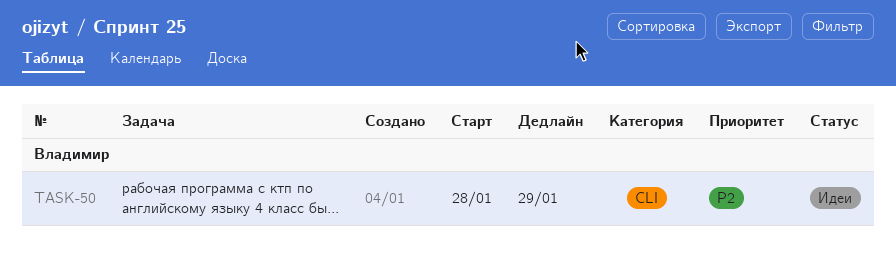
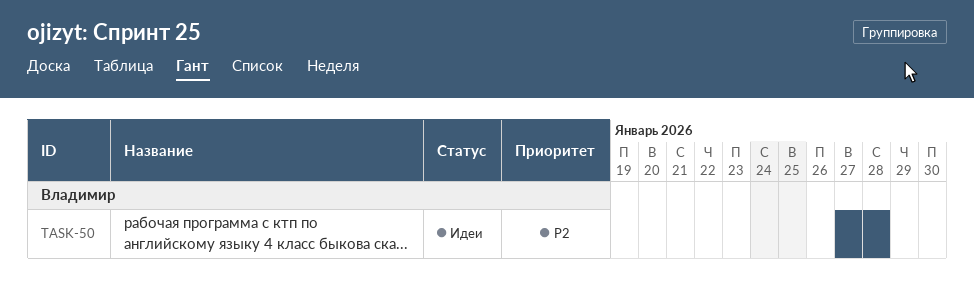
TASK-50, start: Jan 28 -> Jan 27
TASK-50, due: Jan 29 -> Jan 28

